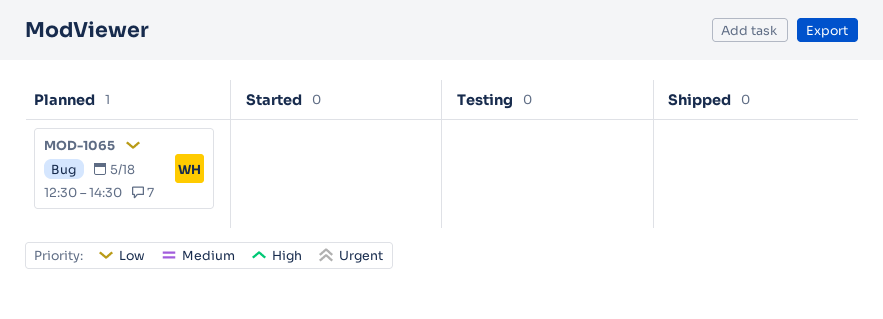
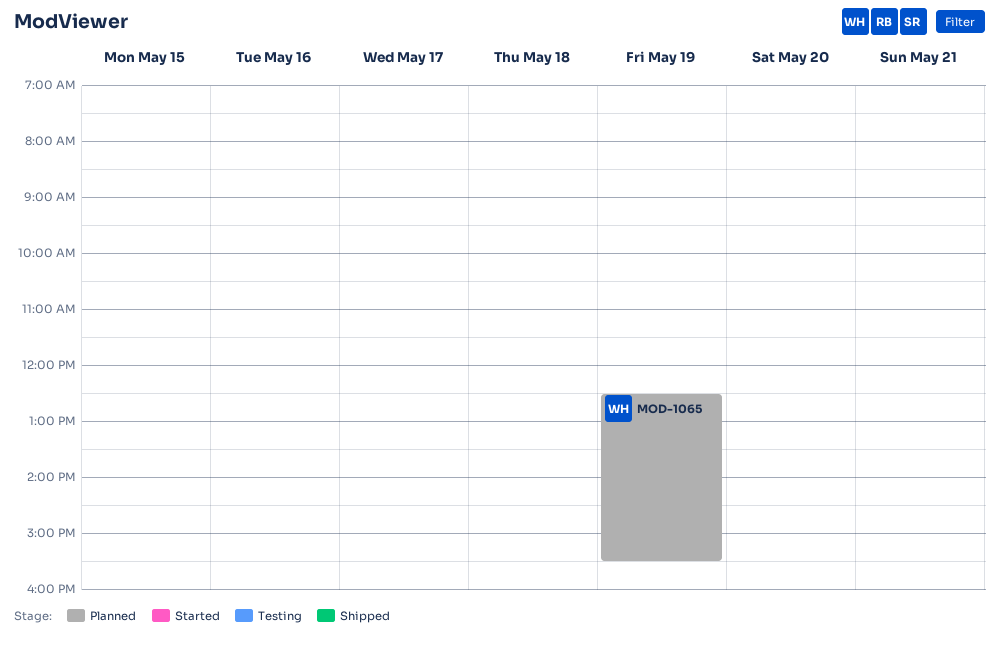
MOD-1065, day: May 18 -> May 19
MOD-1065, ends: 14:30 -> 15:30

